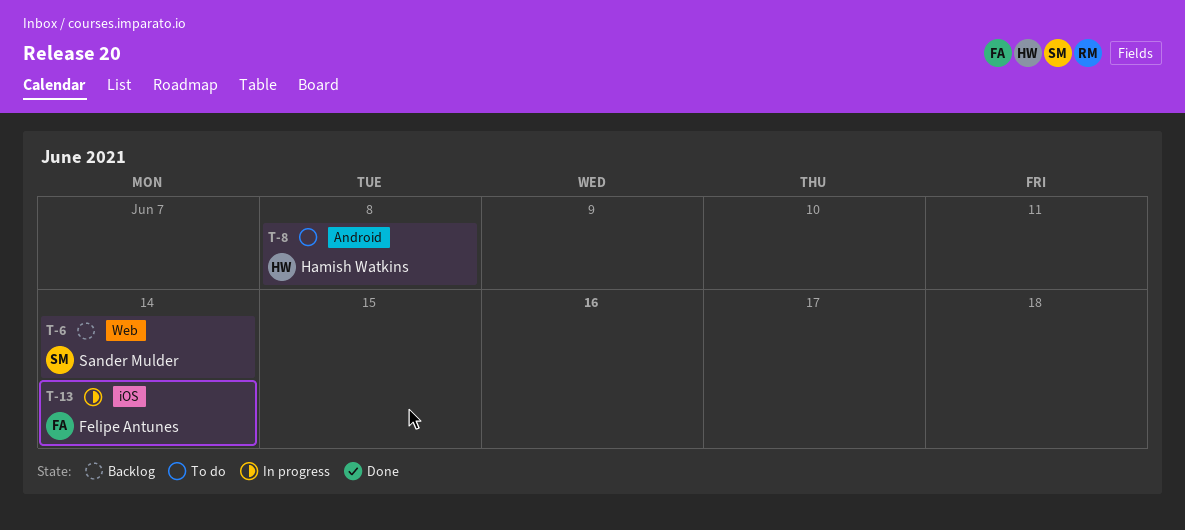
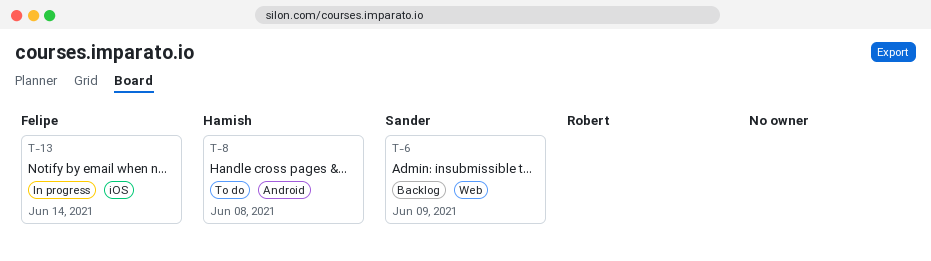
T-6, due: Jun 14 -> Jun 9

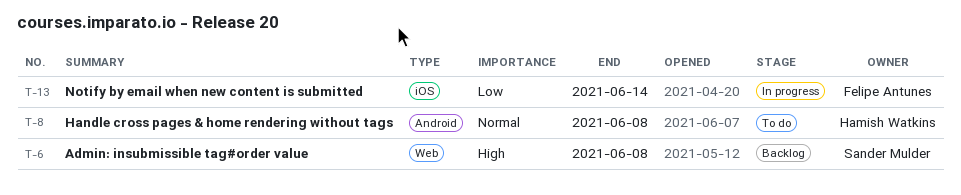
T-6, due: Jun 9 -> Jun 8

